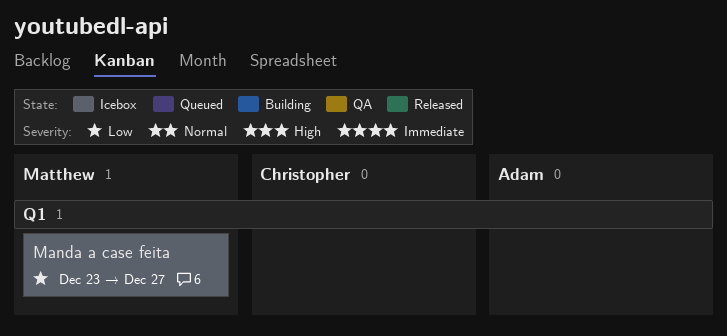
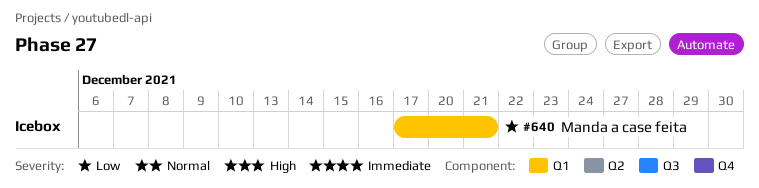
Manda a case feita, start: Dec 23 -> Dec 17
Manda a case feita, due: Dec 27 -> Dec 21

